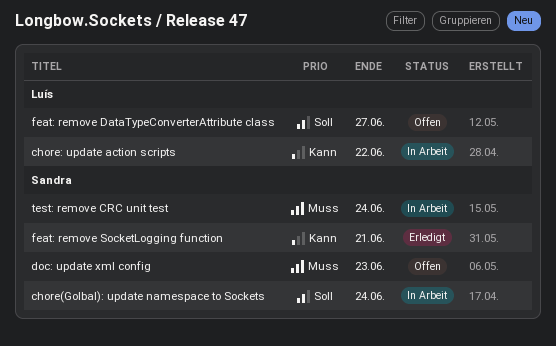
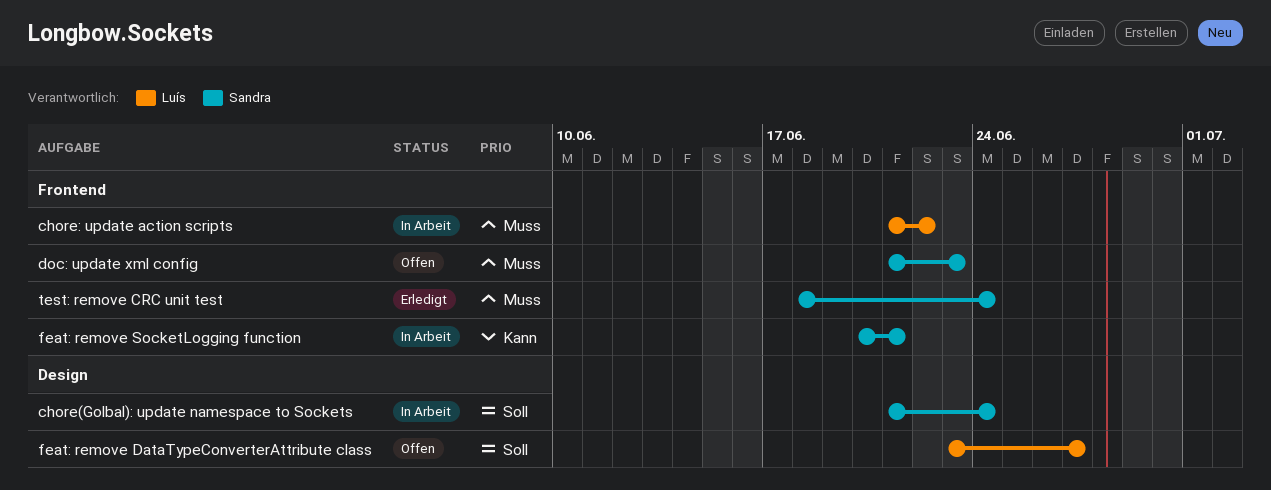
chore: update action scripts, priority: Kann -> Muss
feat: remove SocketLogging function, status: Erledigt -> In Arbeit
test: remove CRC unit test, status: In Arbeit -> Erledigt

